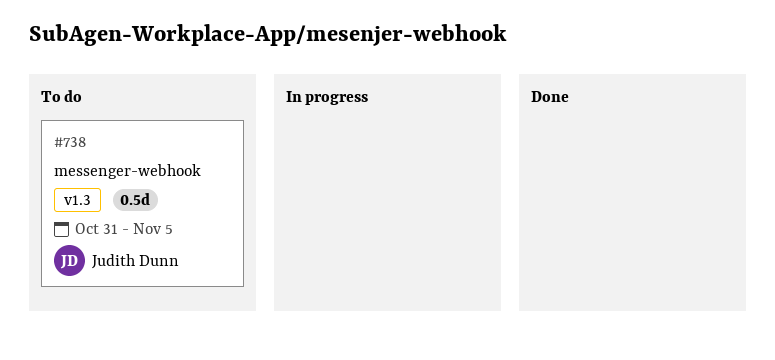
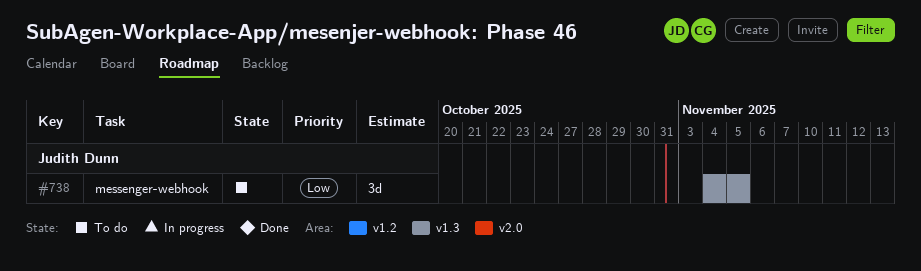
#738, estimate: 0.5d -> 3d
#738, start: Oct 31 -> Nov 4

